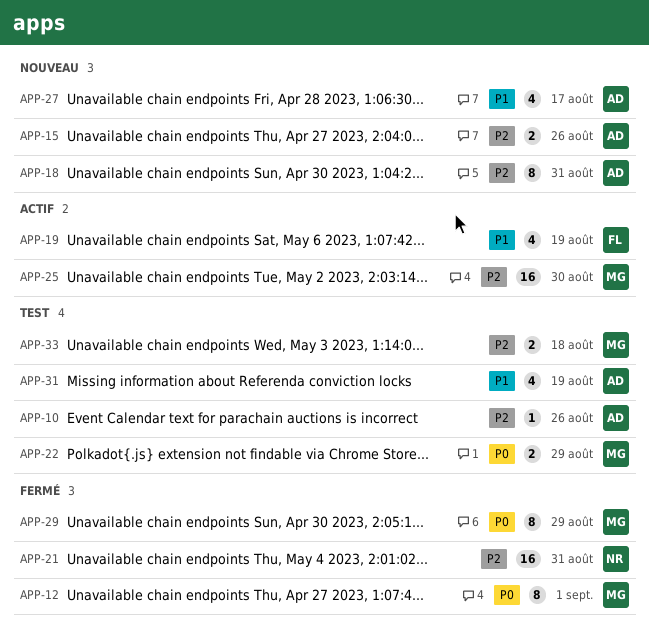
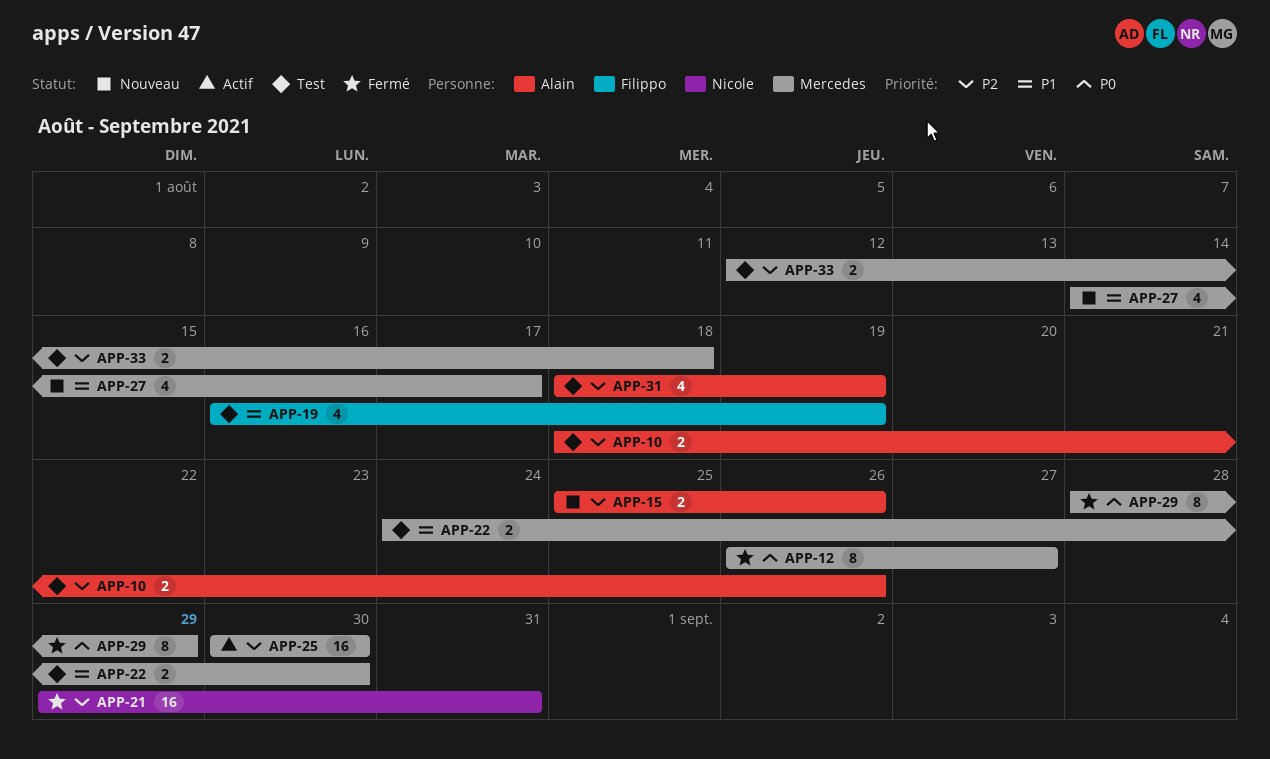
APP-10, estimate: 1 -> 2
APP-12, due: Sep 1 -> Aug 27
APP-18: present -> none
APP-19, status: Actif -> Test
APP-22, priority: P0 -> P1
APP-22, due: Aug 29 -> Aug 30
APP-27, owner: Alain -> Mercedes
APP-31, priority: P1 -> P2

